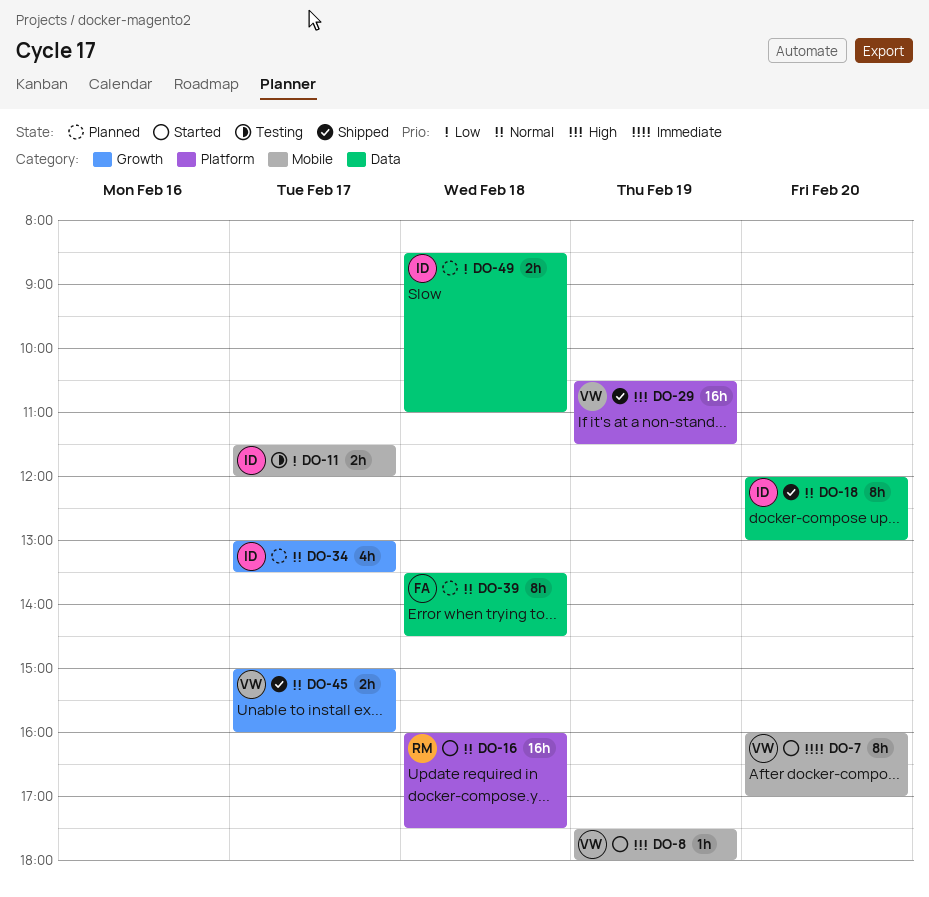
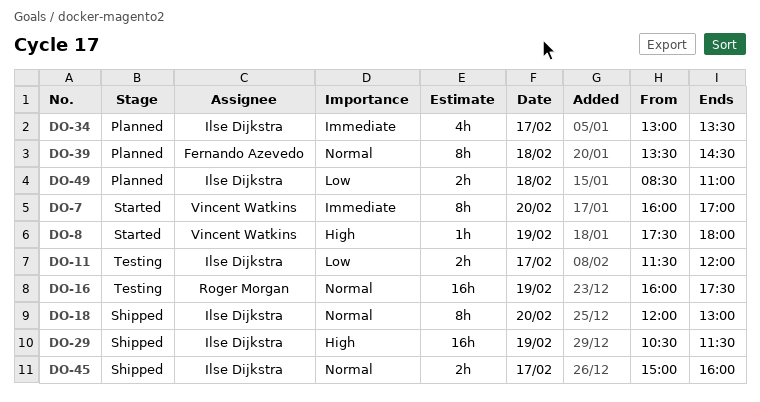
DO-16, status: Started -> Testing
DO-16, day: Feb 18 -> Feb 19
DO-29, owner: Vincent Watkins -> Ilse Dijkstra
DO-34, priority: Normal -> Immediate
DO-45, owner: Vincent Watkins -> Ilse Dijkstra

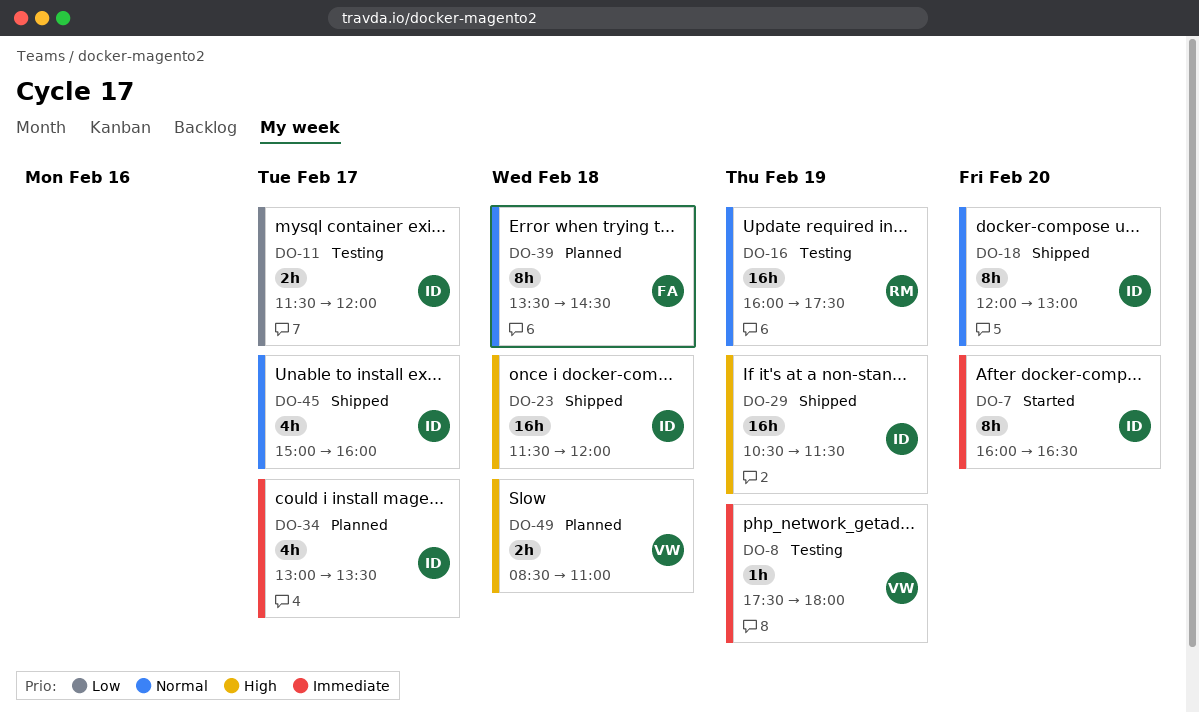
DO-7, owner: Vincent Watkins -> Ilse Dijkstra
DO-7, ends: 17:00 -> 16:30
DO-8, status: Started -> Testing
DO-8, priority: High -> Immediate
DO-23: none -> present
DO-45, estimate: 2h -> 4h
DO-49, owner: Ilse Dijkstra -> Vincent Watkins
DO-49, priority: Low -> High

